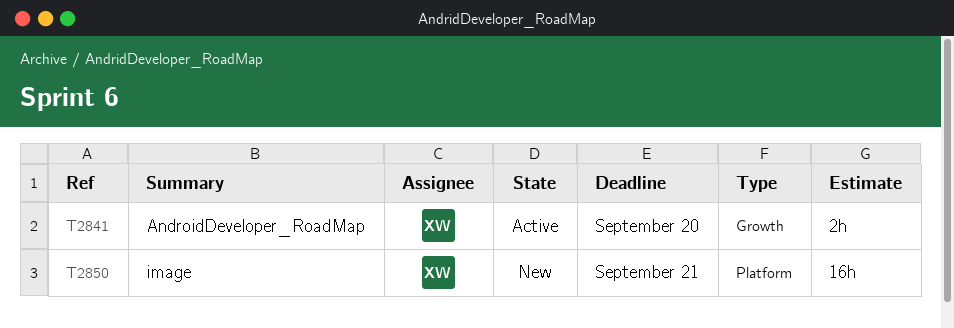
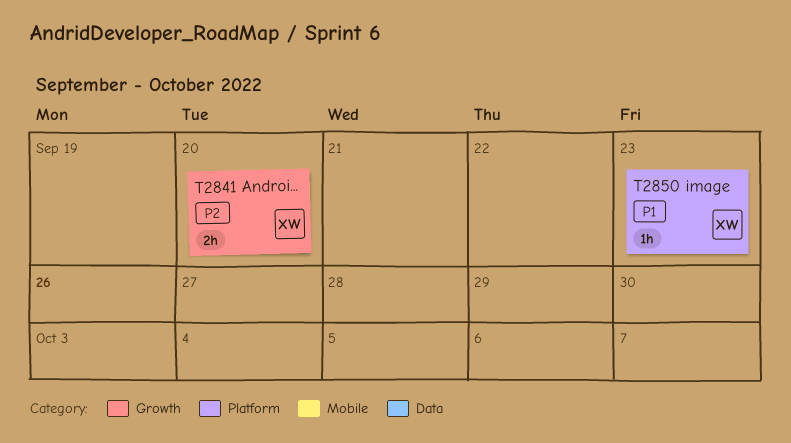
T2850, estimate: 16h -> 1h
T2850, due: Sep 21 -> Sep 23

